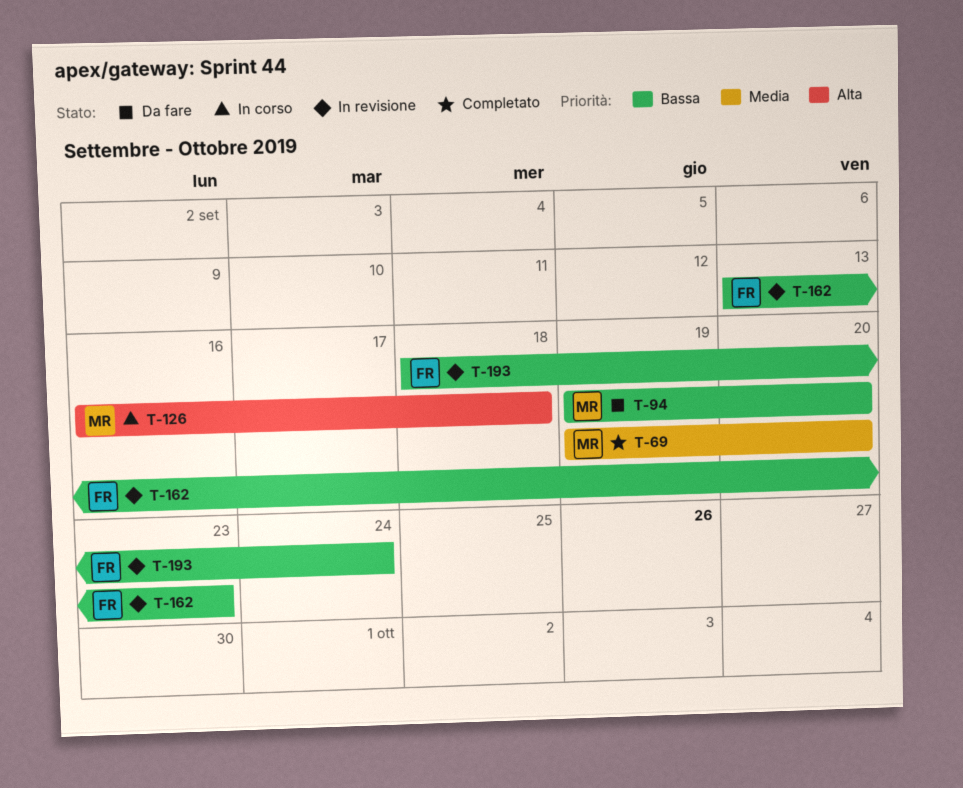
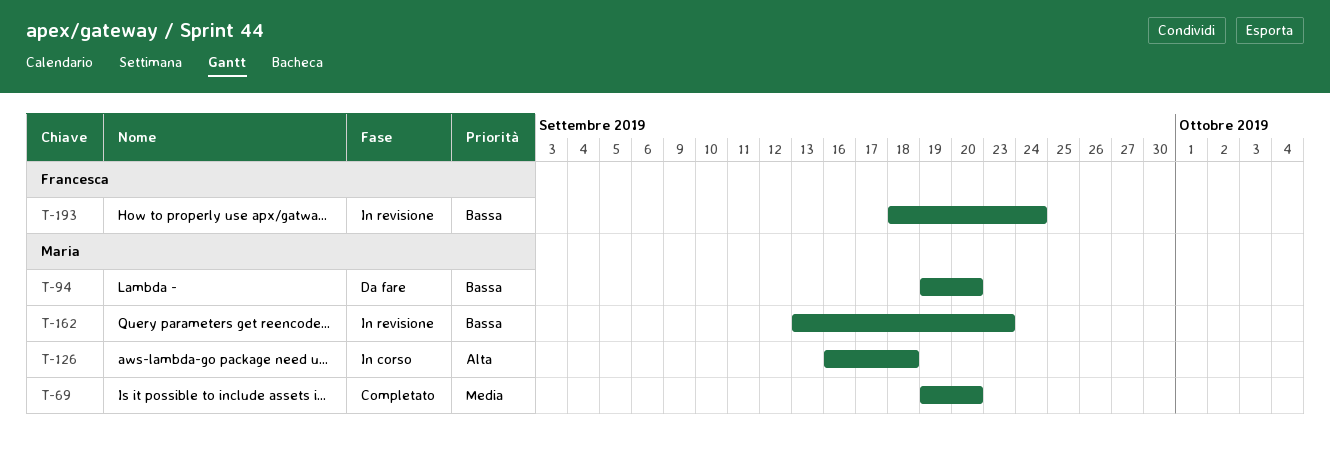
T-162, owner: Francesca -> Maria

